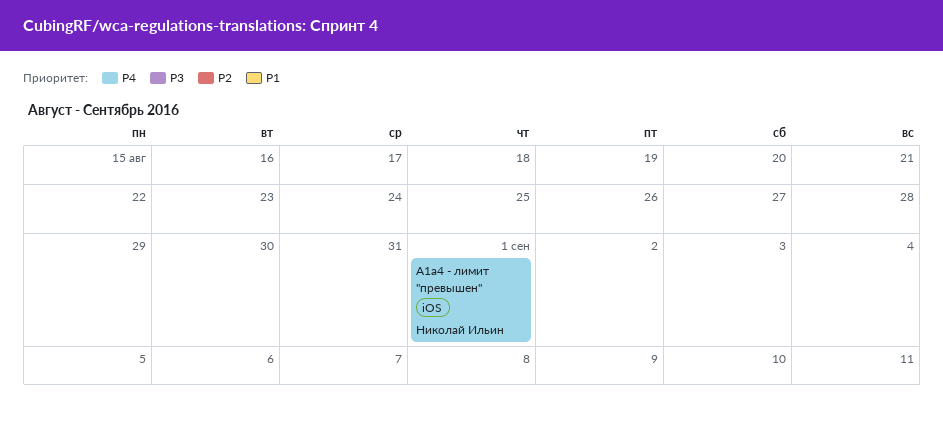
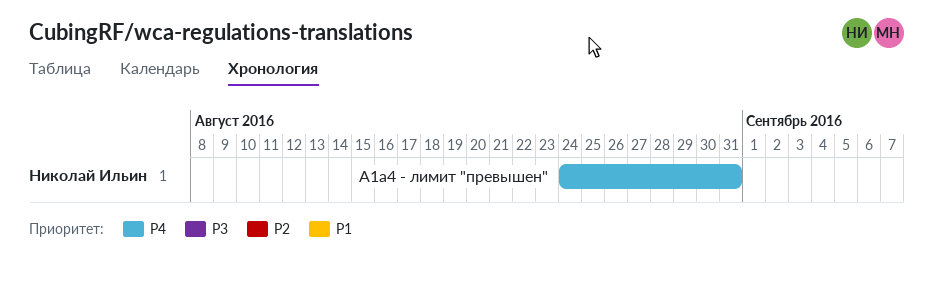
A1a4 - лимит "превышен", due: Sep 1 -> Aug 31

